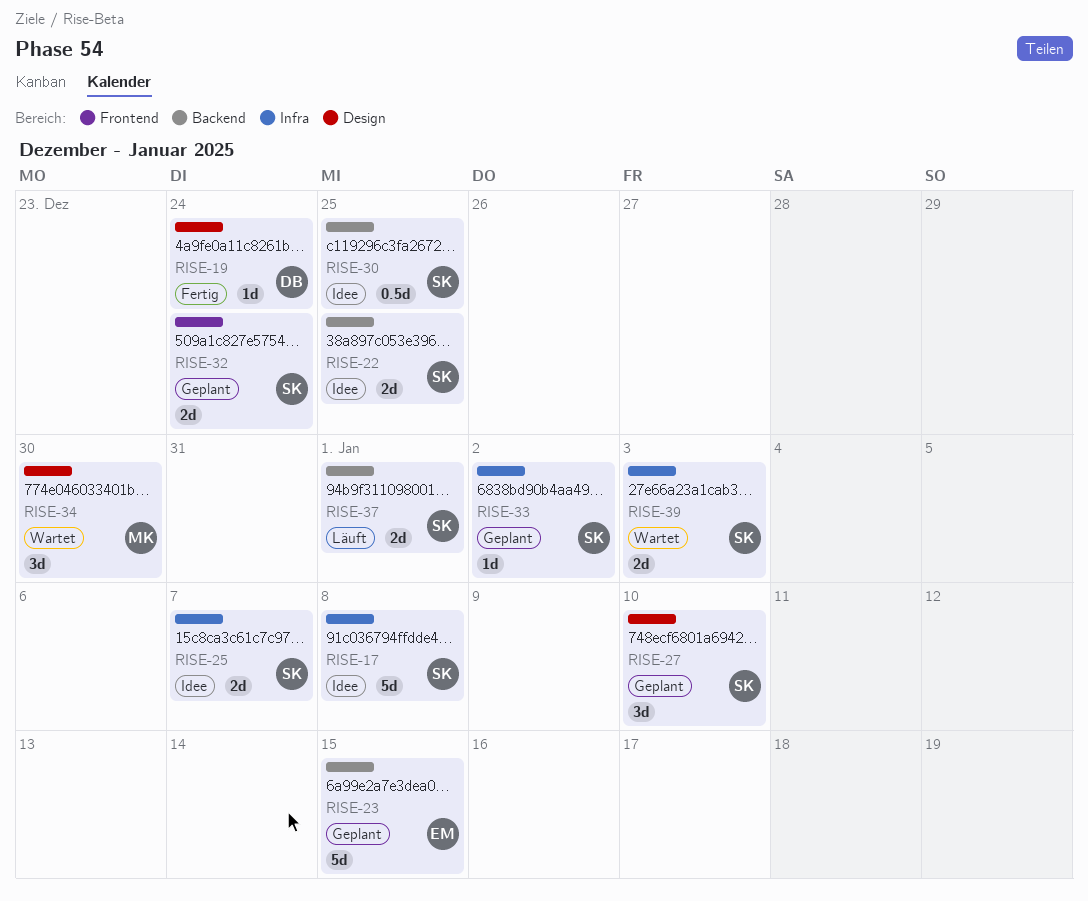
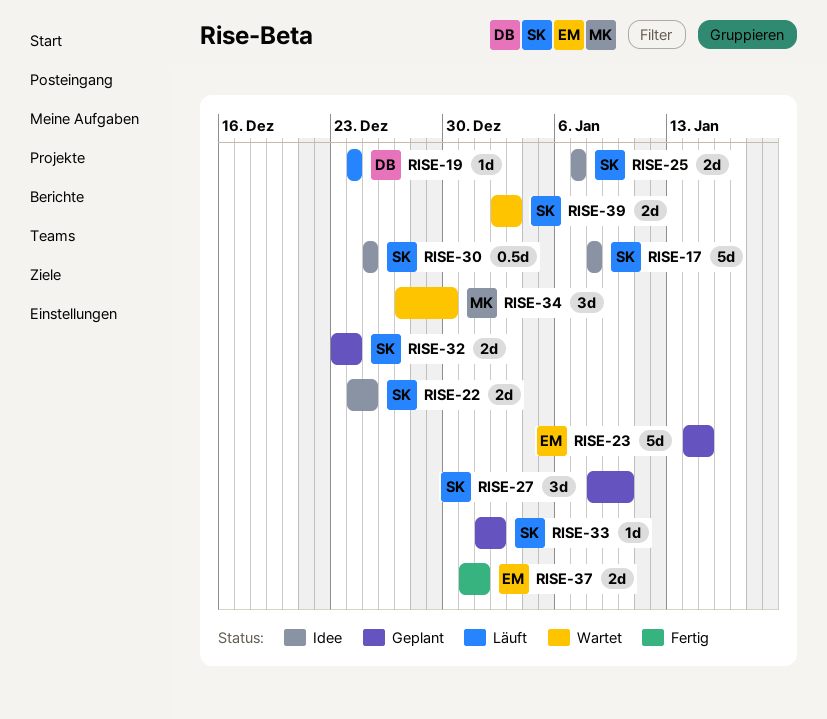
RISE-19, status: Fertig -> Läuft
RISE-37, status: Läuft -> Fertig
RISE-37, owner: SK -> EM

